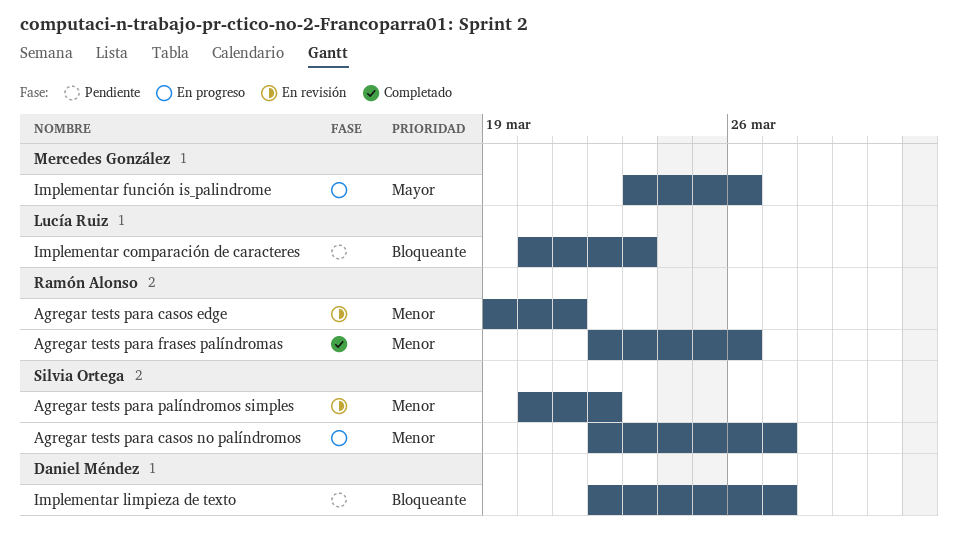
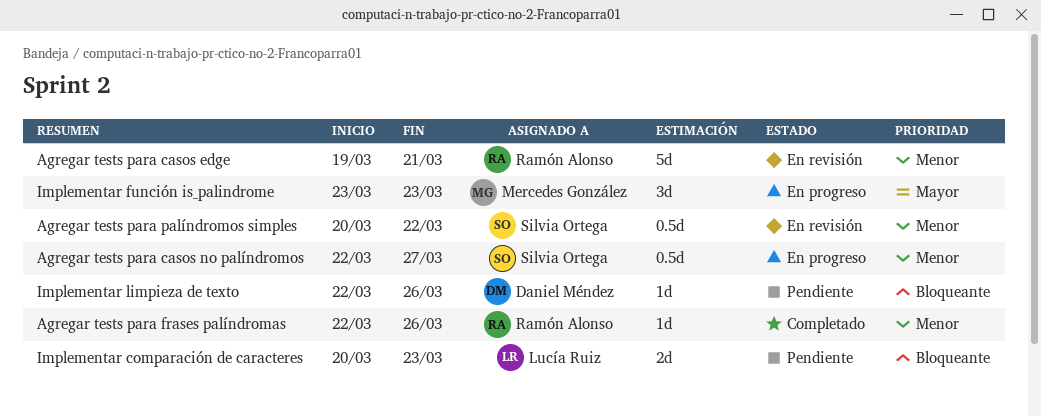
Implementar función is_palindrome, due: Mar 26 -> Mar 23
Implementar limpieza de texto, due: Mar 27 -> Mar 26

